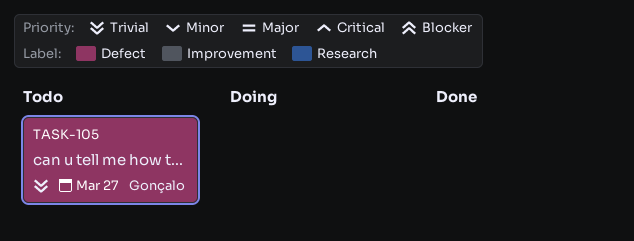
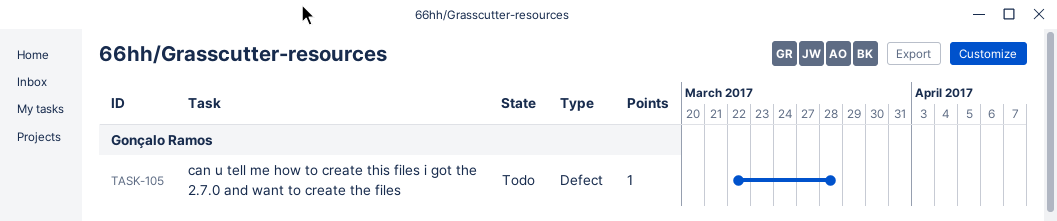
TASK-105, due: Mar 27 -> Mar 28

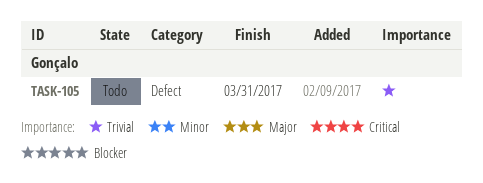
TASK-105, due: Mar 28 -> Mar 31

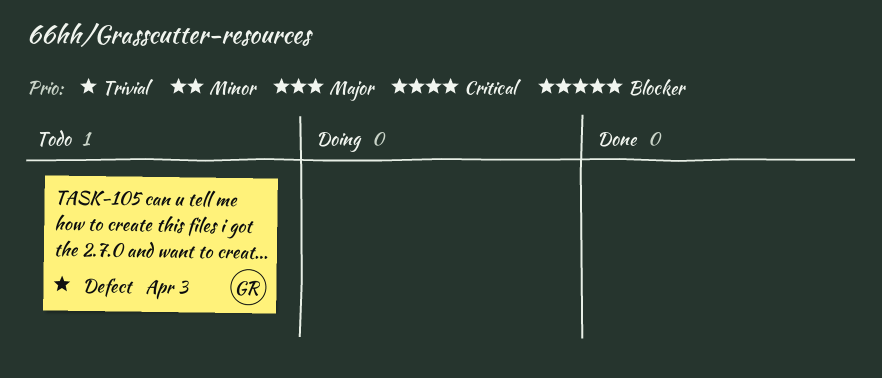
TASK-105, due: Mar 31 -> Apr 3

